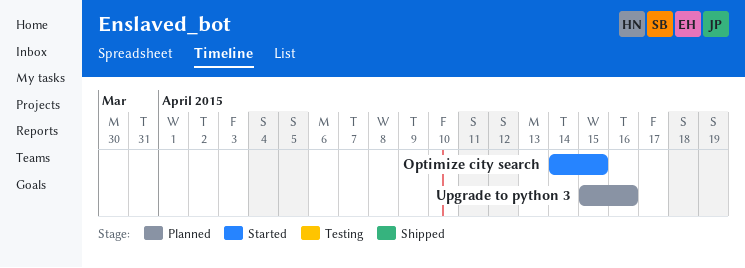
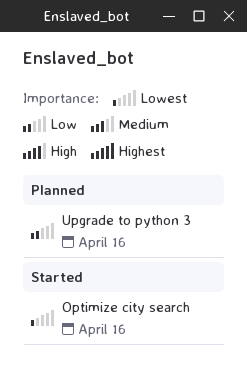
Optimize city search, due: Apr 15 -> Apr 16

